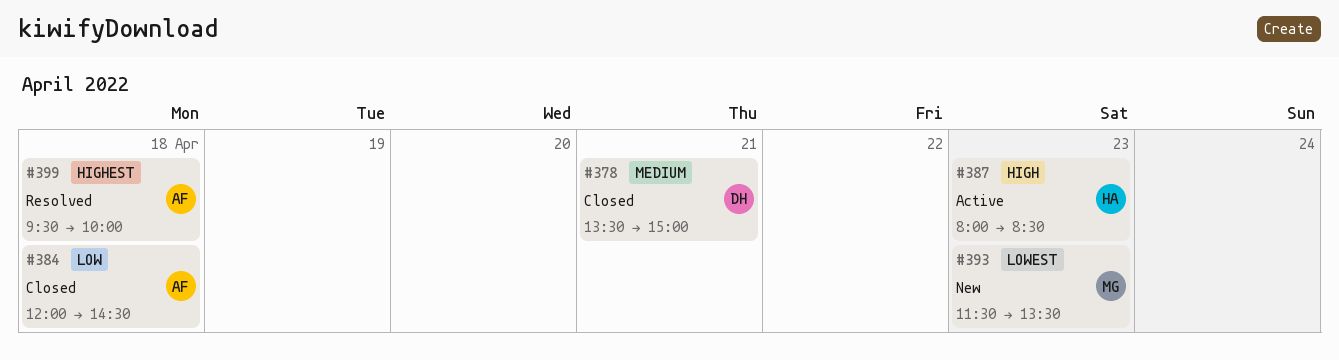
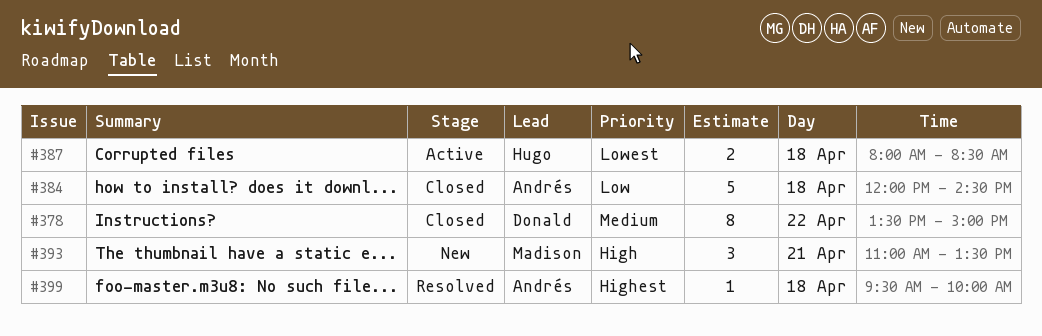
#378, day: Apr 21 -> Apr 22
#387, priority: High -> Lowest
#387, day: Apr 23 -> Apr 18
#393, priority: Lowest -> High
#393, day: Apr 23 -> Apr 21
#393, begins: 11:30 -> 11:00

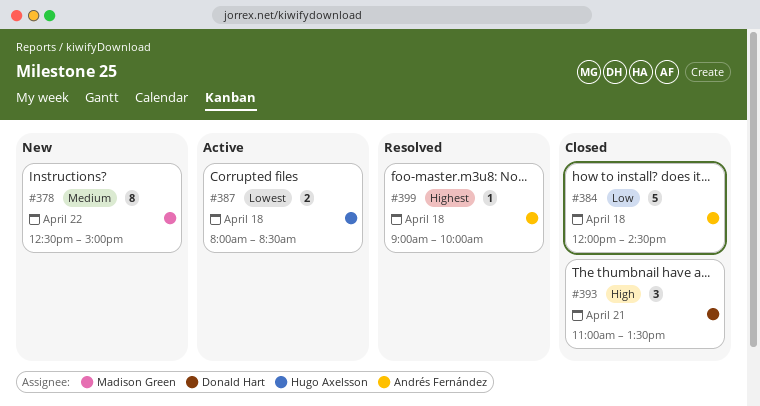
#378, status: Closed -> New
#378, owner: Donald Hart -> Madison Green
#378, begins: 13:30 -> 12:30
#393, status: New -> Closed
#393, owner: Madison Green -> Donald Hart
#399, begins: 09:30 -> 09:00

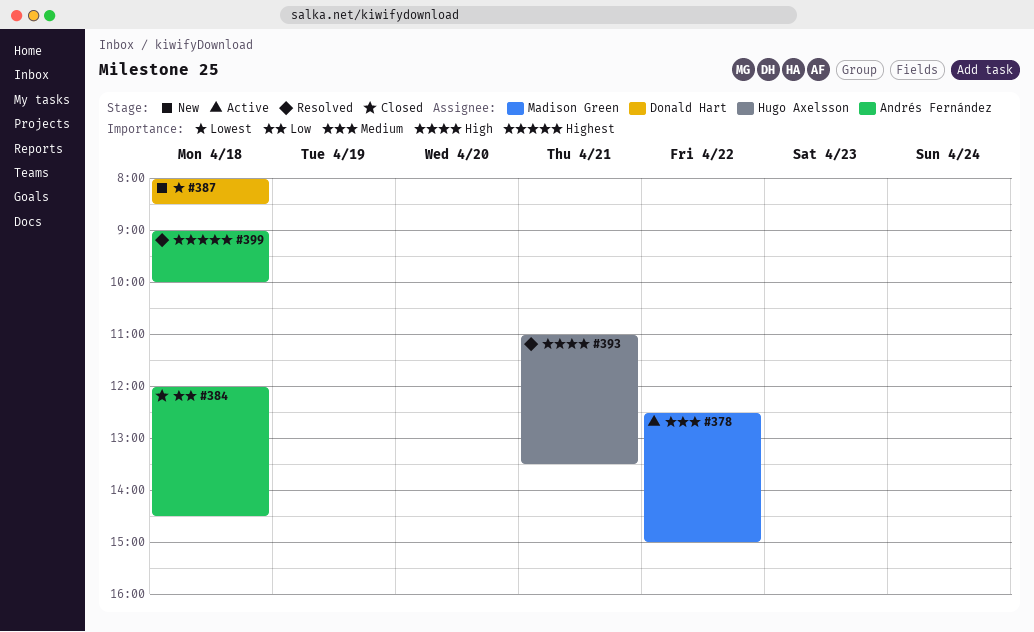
#378, status: New -> Active
#387, status: Active -> New
#387, owner: Hugo Axelsson -> Donald Hart
#393, status: Closed -> Resolved
#393, owner: Donald Hart -> Hugo Axelsson

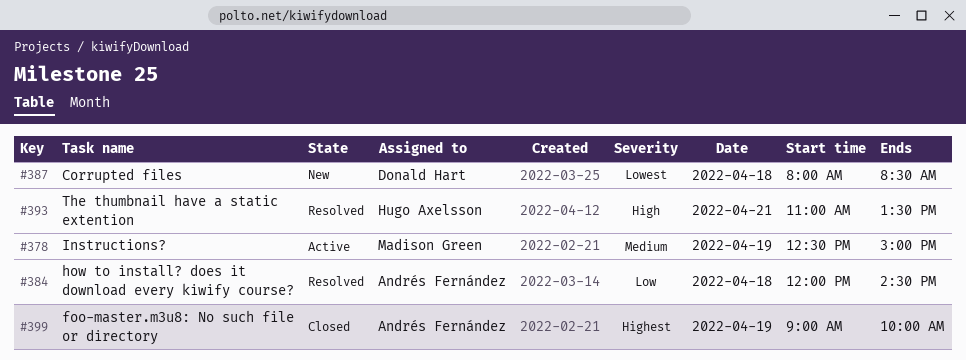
#378, day: Apr 22 -> Apr 19
#384, status: Closed -> Resolved
#399, status: Resolved -> Closed
#399, day: Apr 18 -> Apr 19

